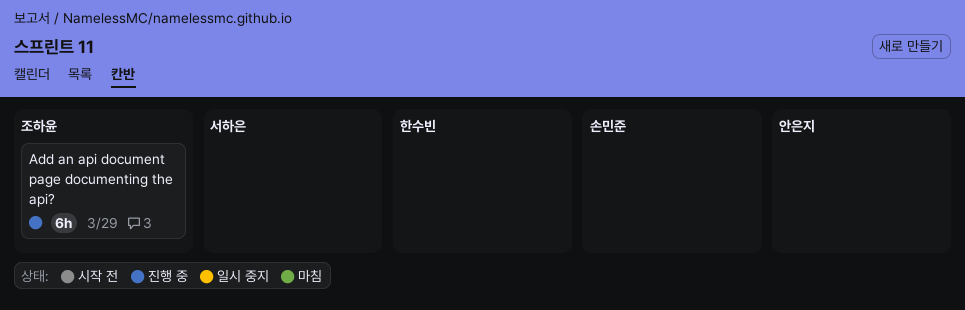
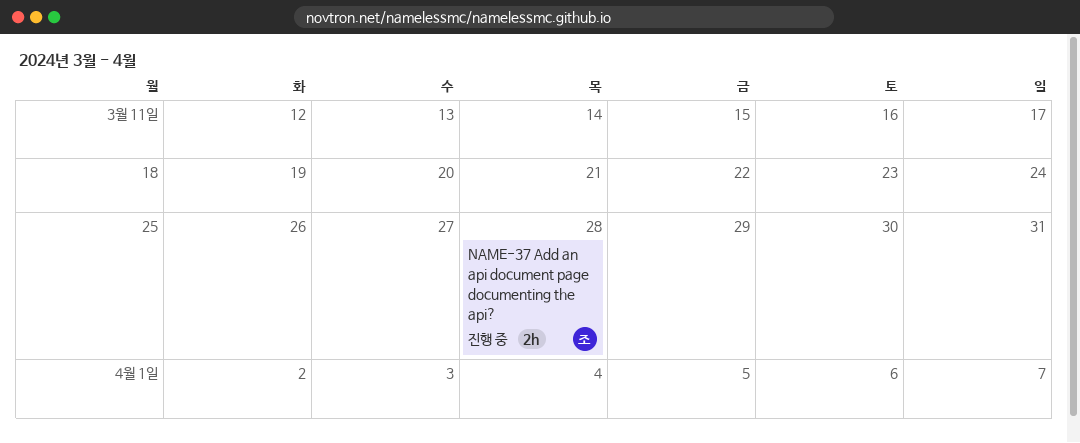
Add an api document page documenting the api?, estimate: 6h -> 2h
Add an api document page documenting the api?, due: Mar 29 -> Mar 28

